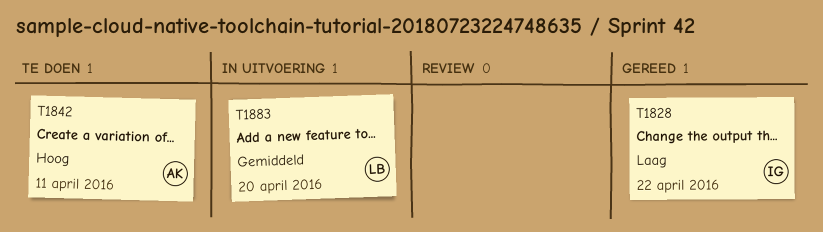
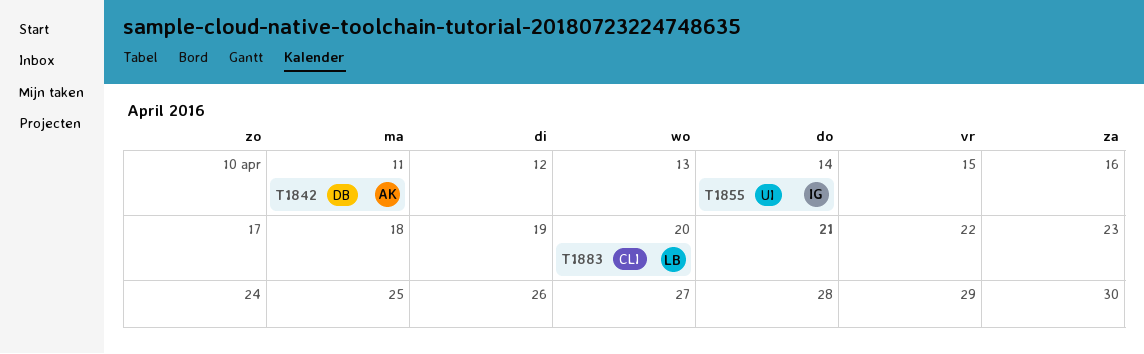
T1828: present -> none
T1855: none -> present

